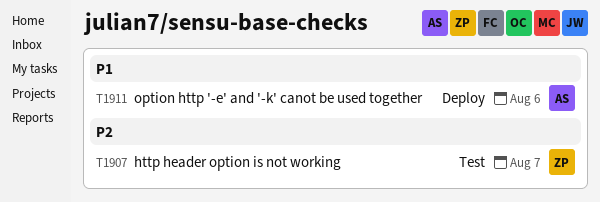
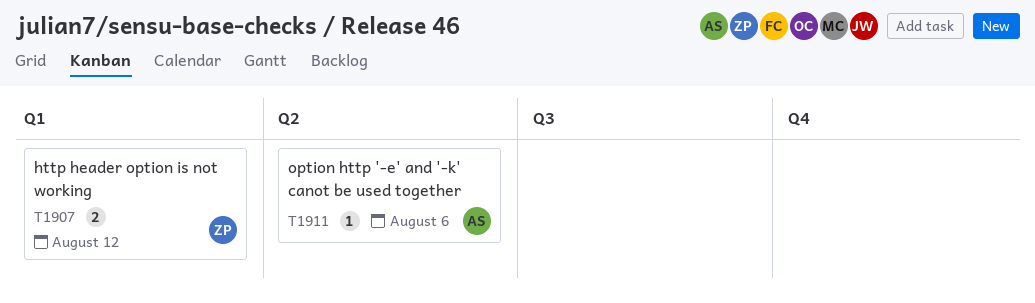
T1907, due: Aug 7 -> Aug 12

